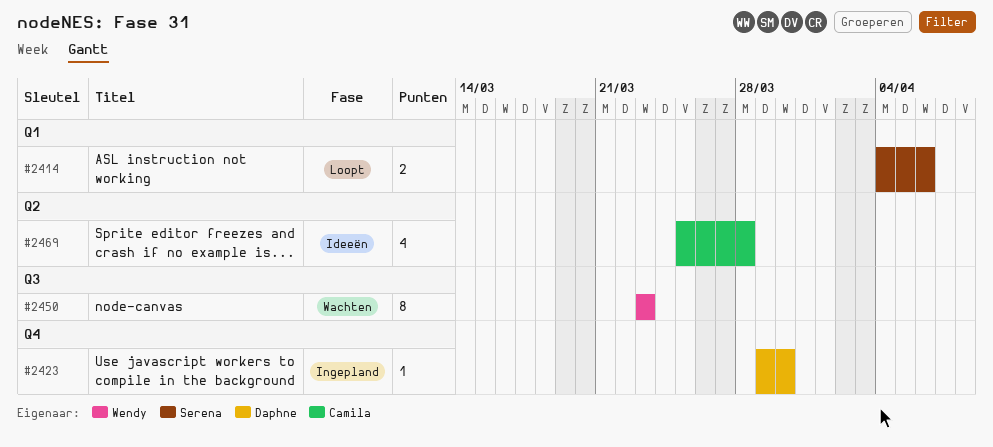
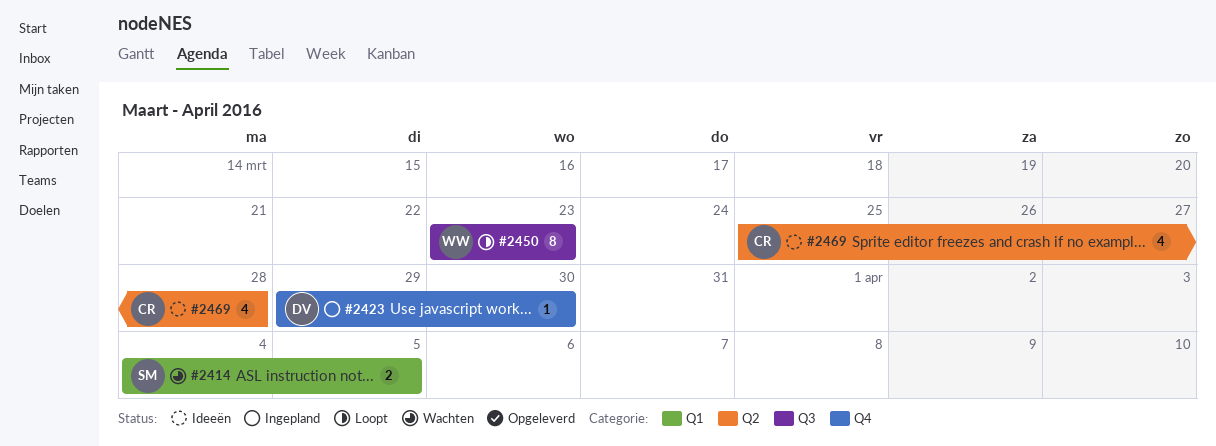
#2414, status: Loopt -> Wachten
#2414, due: Apr 6 -> Apr 5
#2450, status: Wachten -> Loopt

